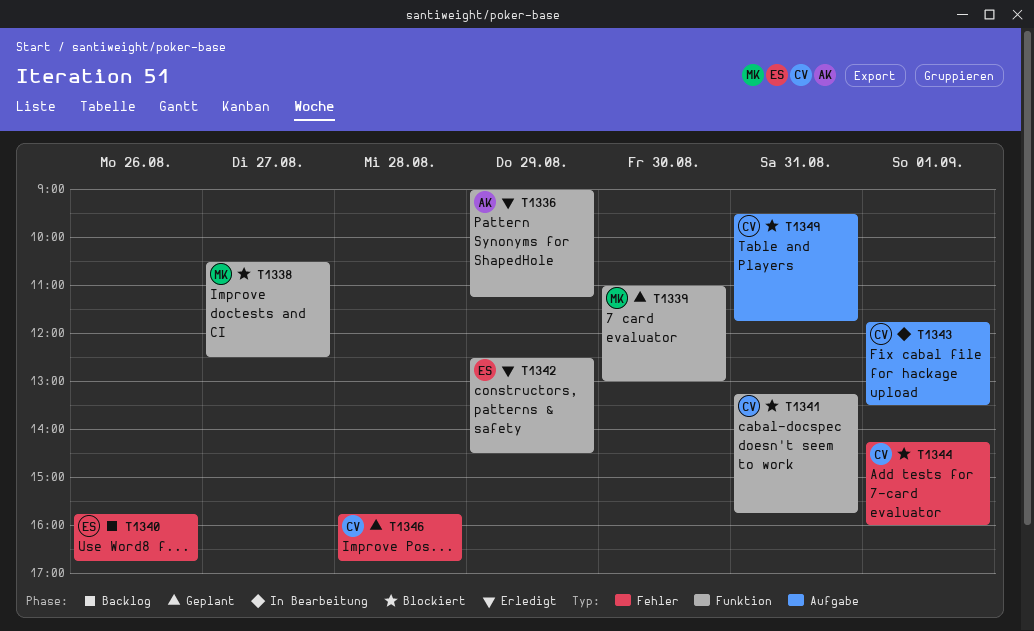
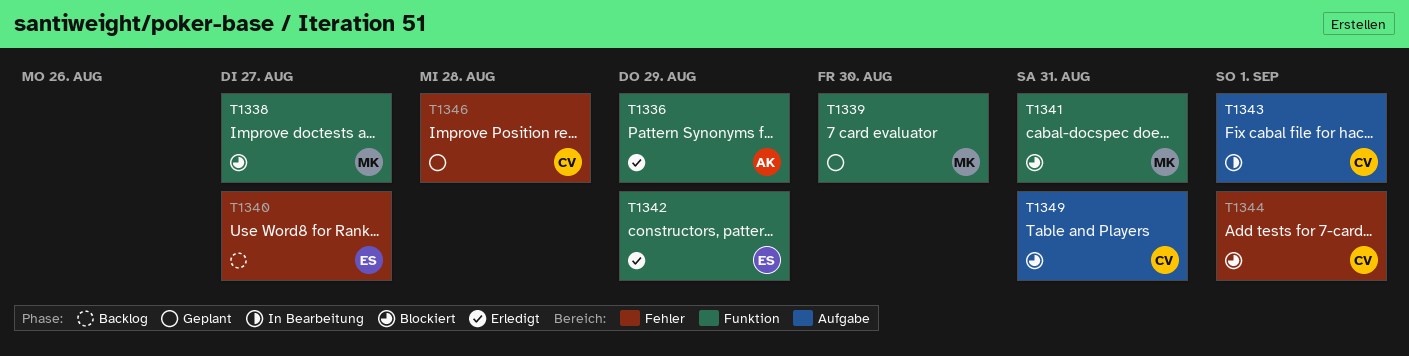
T1340, day: Aug 26 -> Aug 27
T1341, owner: CV -> MK

